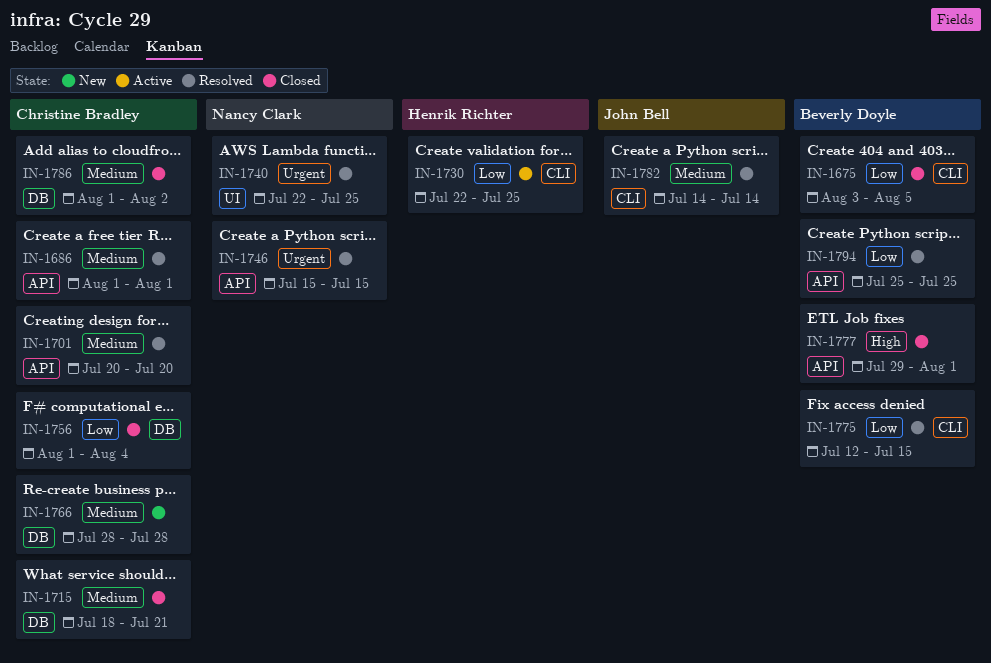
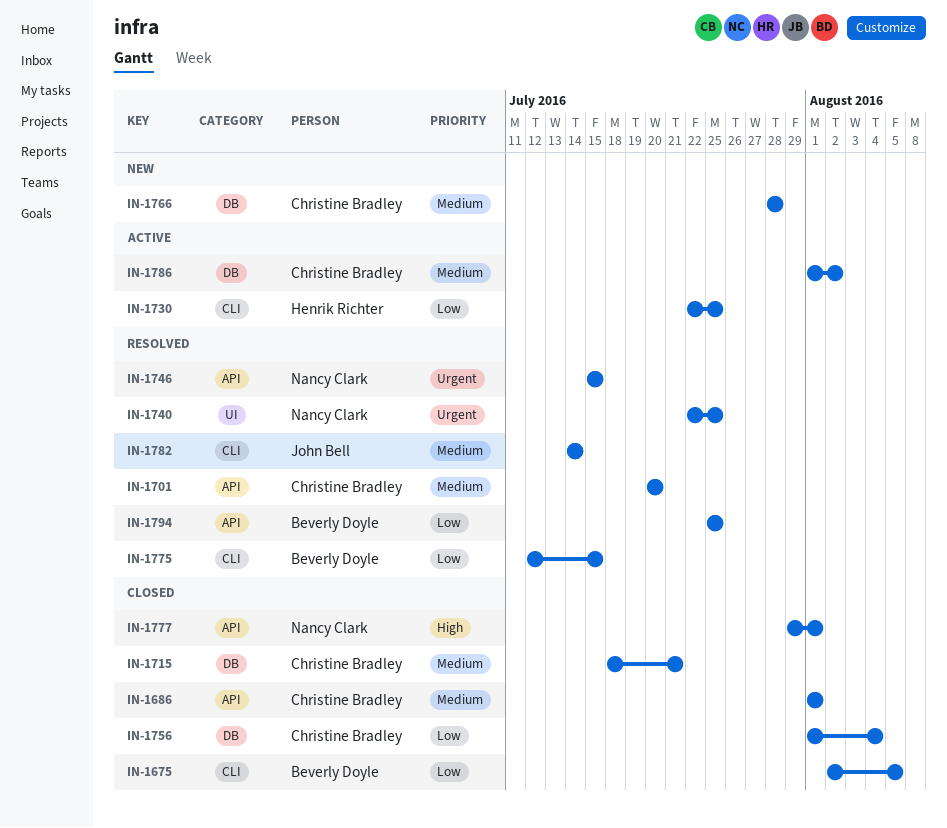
IN-1675, start: Aug 3 -> Aug 2
IN-1686, status: Resolved -> Closed
IN-1777, owner: Beverly Doyle -> Nancy Clark
IN-1786, status: Closed -> Active

